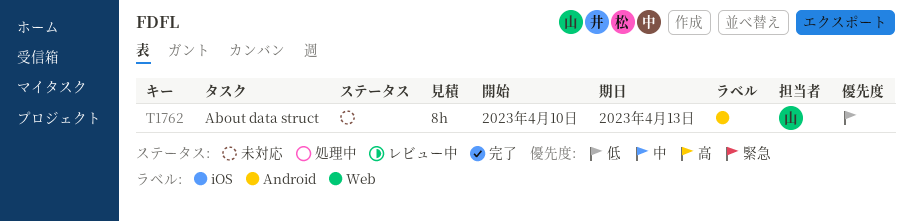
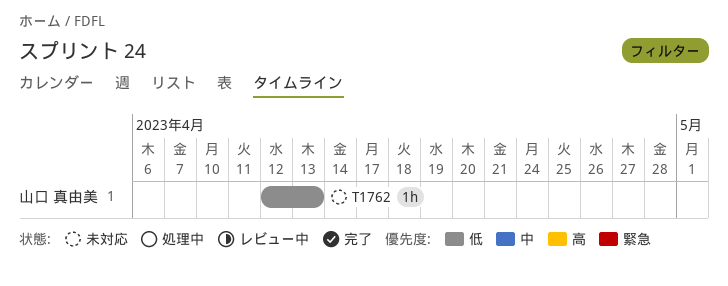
T1762, estimate: 8h -> 1h
T1762, start: Apr 10 -> Apr 12

